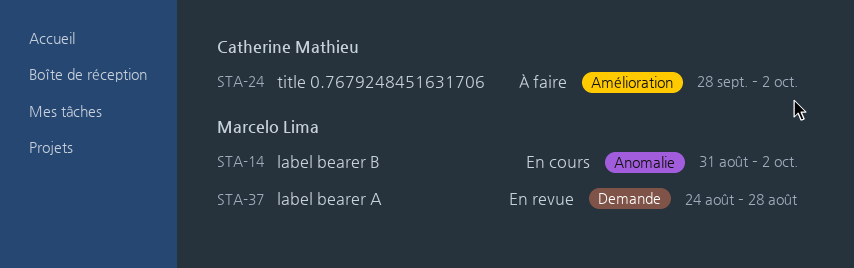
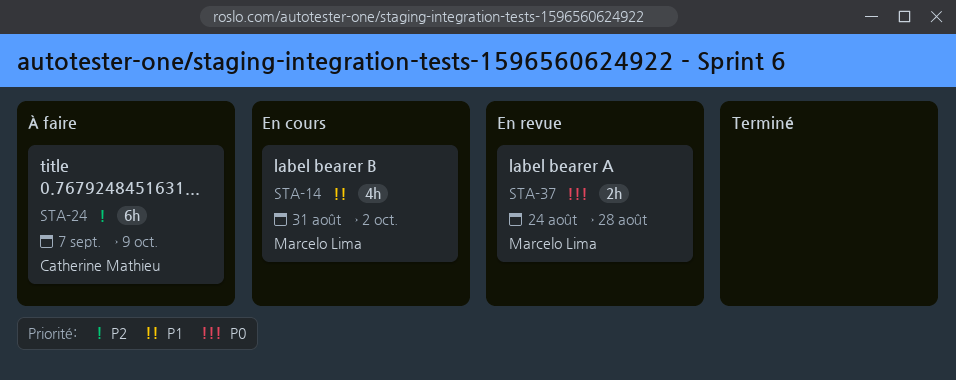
STA-24, start: Sep 28 -> Sep 7
STA-24, due: Oct 2 -> Oct 9

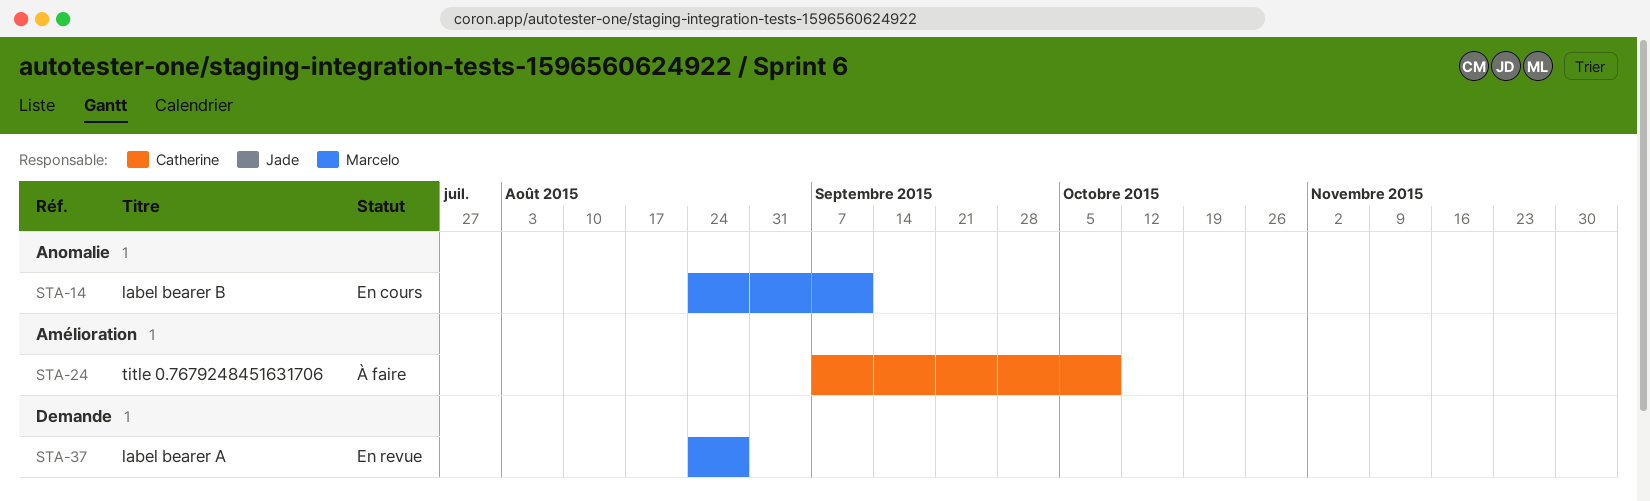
STA-14, start: Aug 31 -> Aug 24
STA-14, due: Oct 2 -> Sep 11

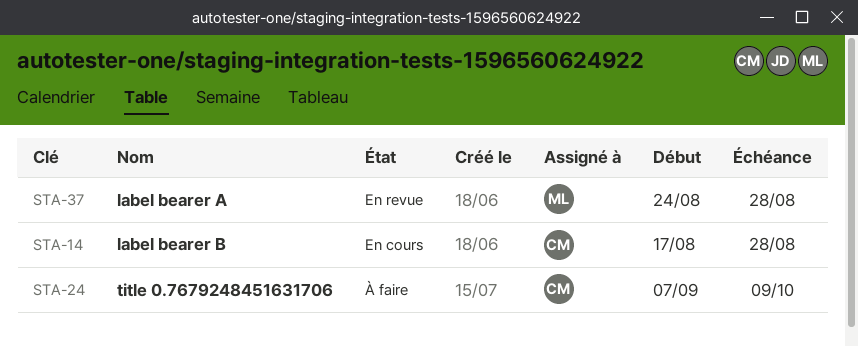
STA-14, owner: Marcelo -> Catherine
STA-14, start: Aug 24 -> Aug 17
STA-14, due: Sep 11 -> Aug 28

